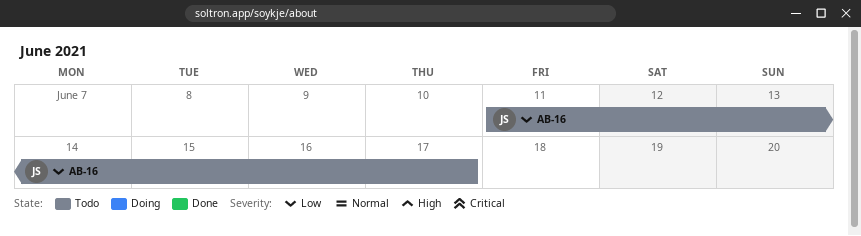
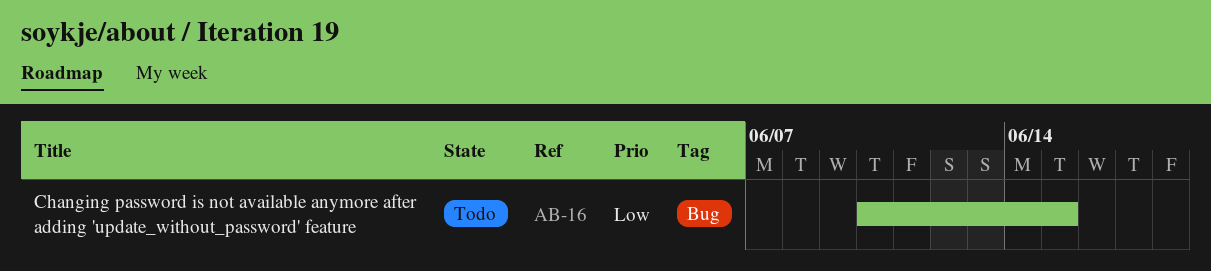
AB-16, start: Jun 11 -> Jun 10
AB-16, due: Jun 17 -> Jun 15

